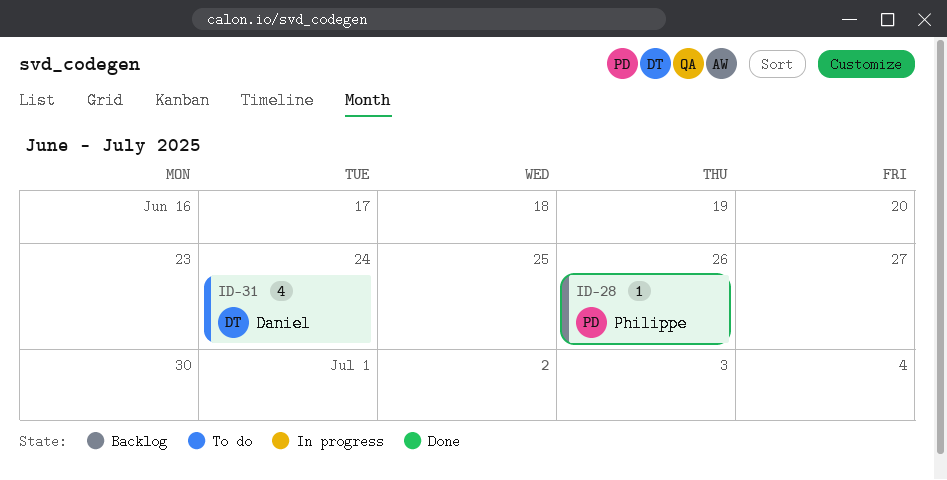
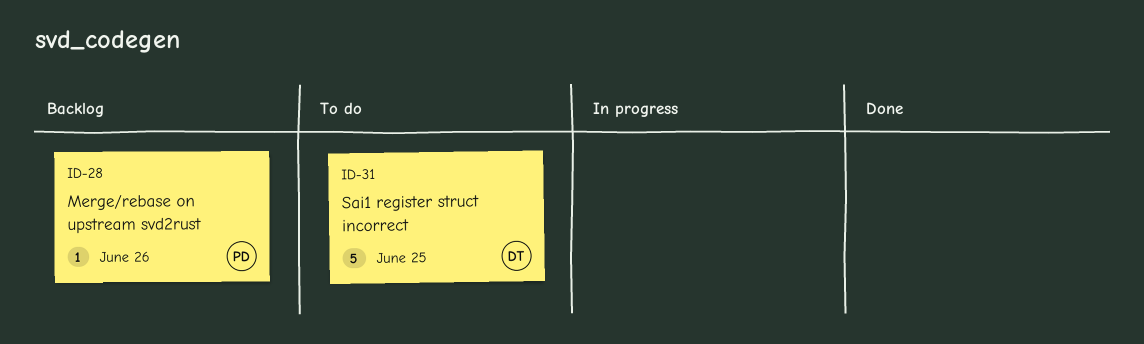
ID-31, estimate: 4 -> 5
ID-31, due: Jun 24 -> Jun 25

